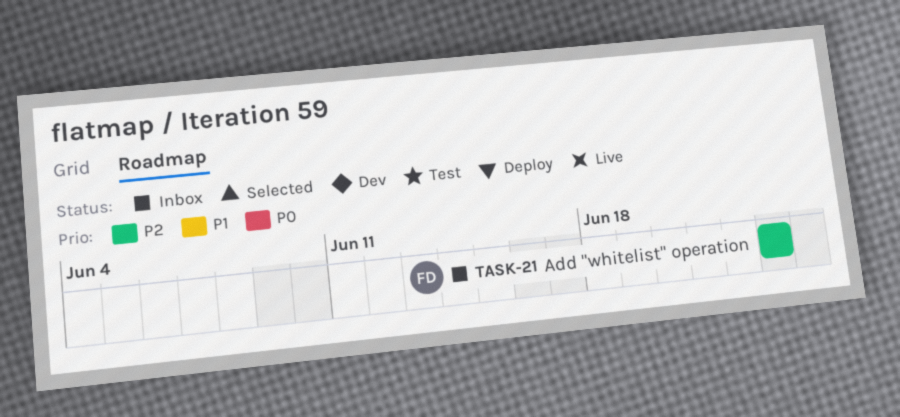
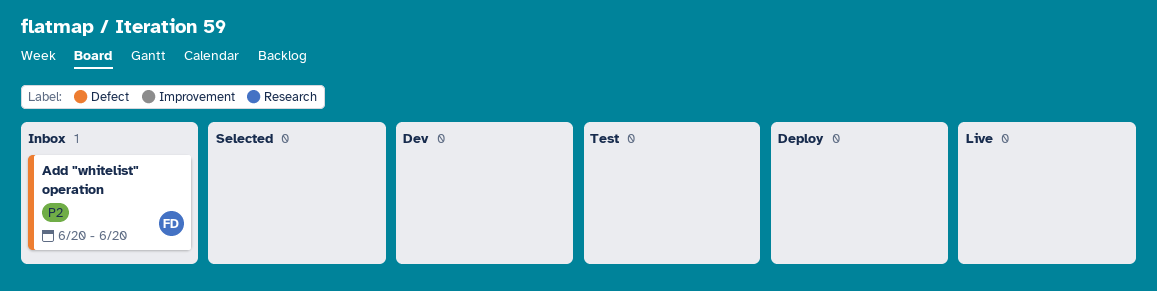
Add "whitelist" operation, start: Jun 23 -> Jun 20
Add "whitelist" operation, due: Jun 23 -> Jun 20

